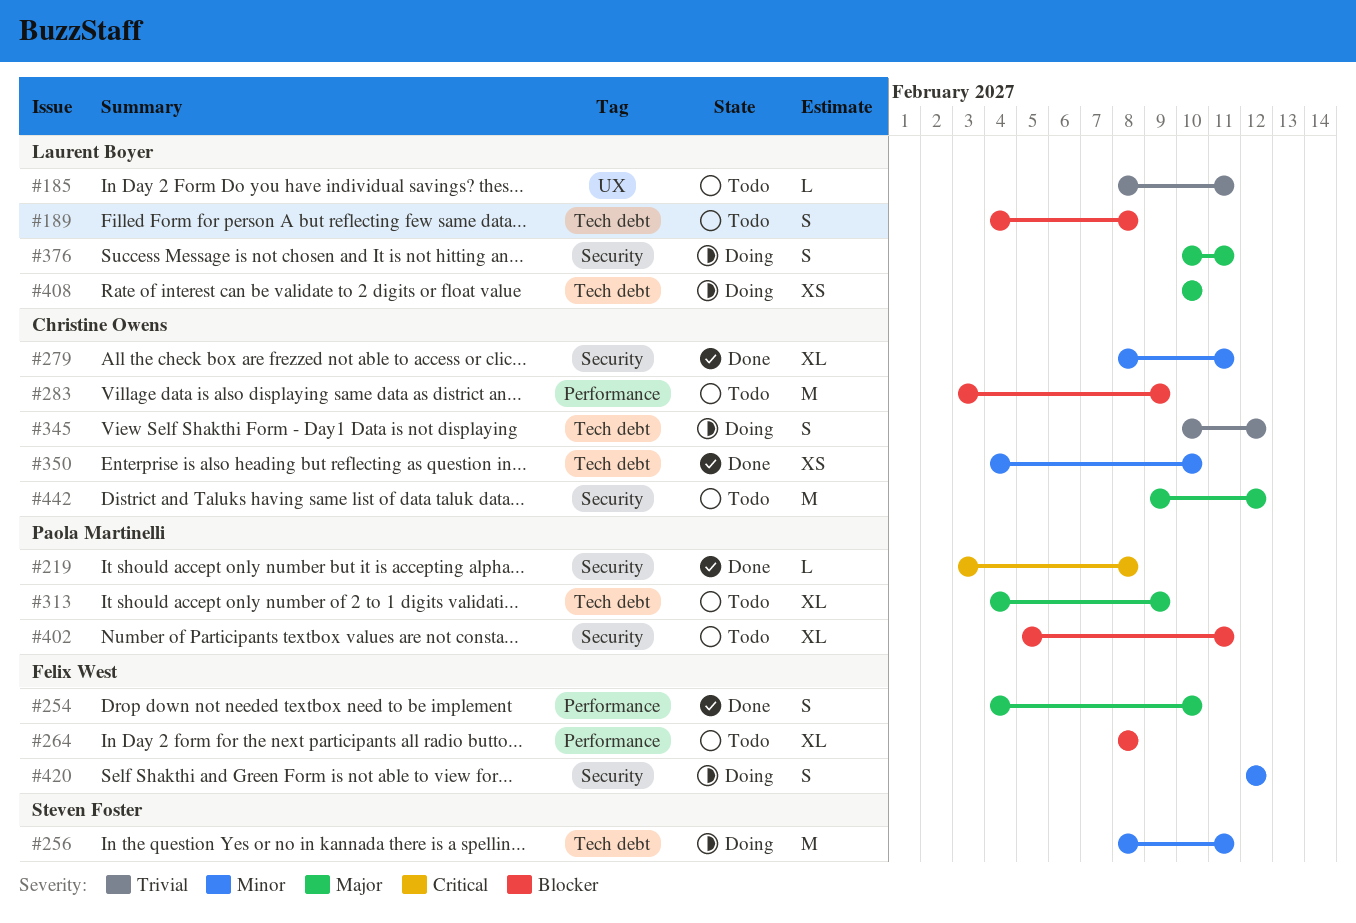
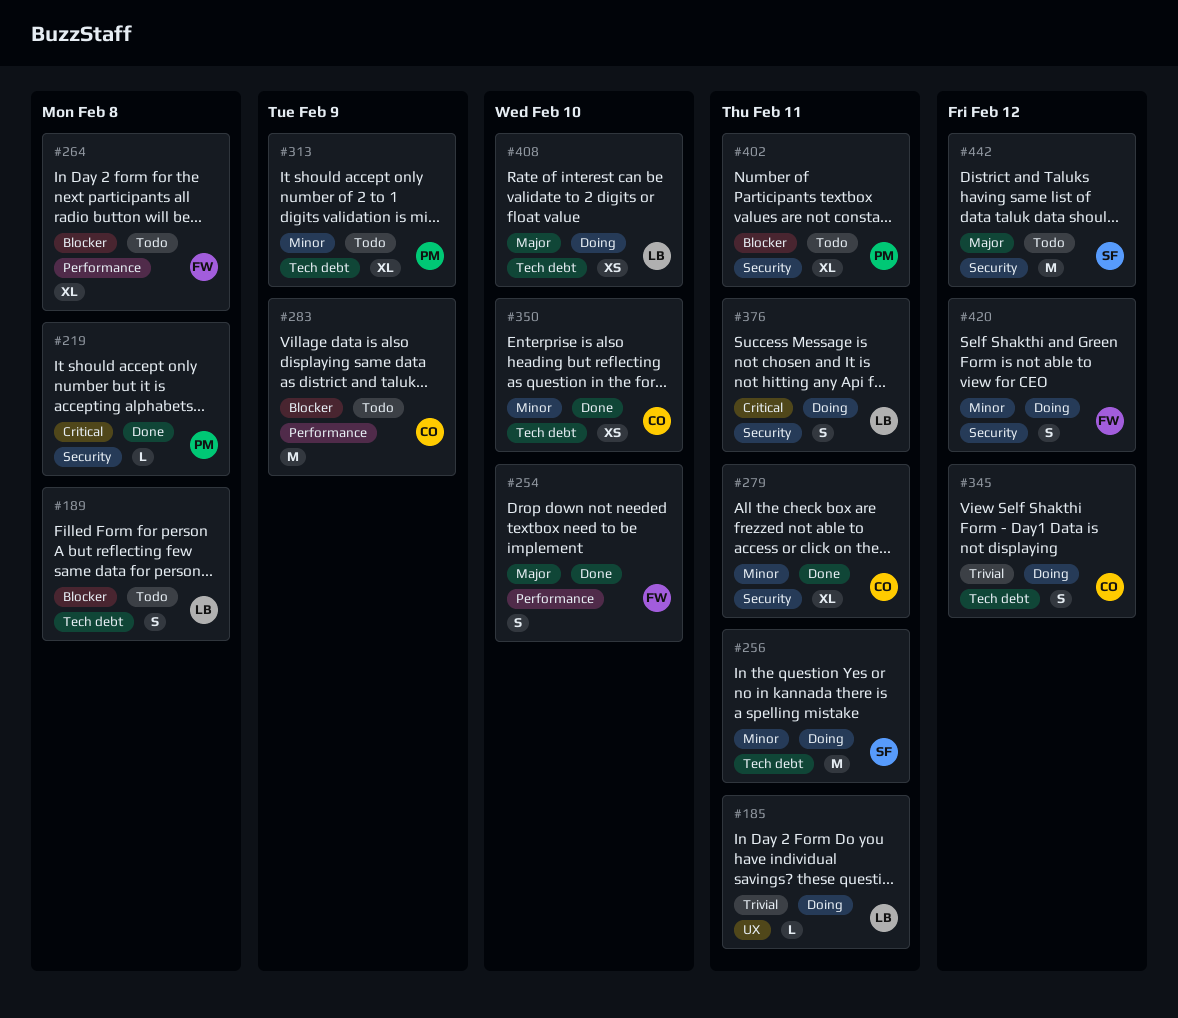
#185, status: Todo -> Doing
#313, priority: Major -> Minor
#376, priority: Major -> Critical
#442, owner: Christine Owens -> Steven Foster

